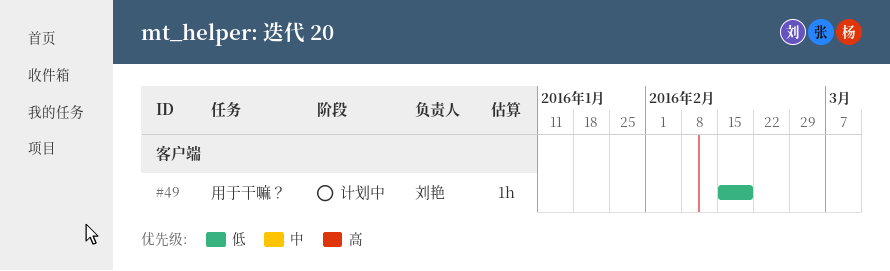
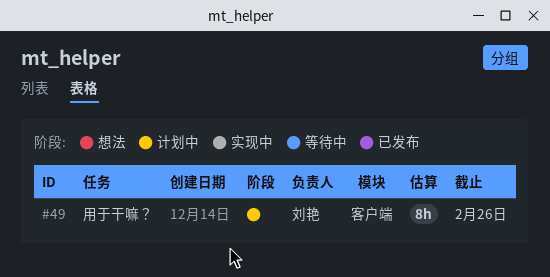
#49, estimate: 1h -> 8h
#49, due: Feb 19 -> Feb 26

